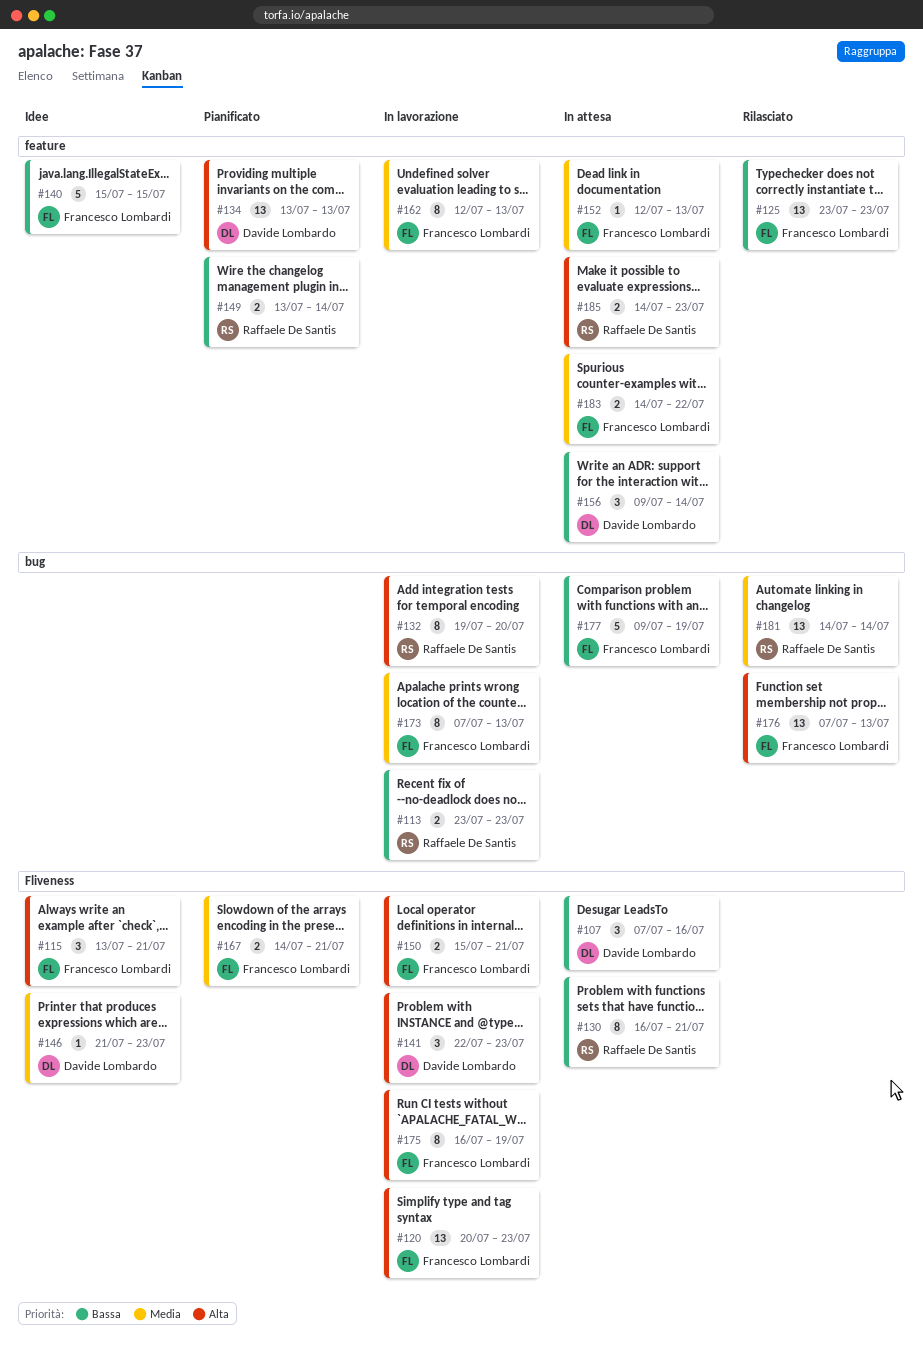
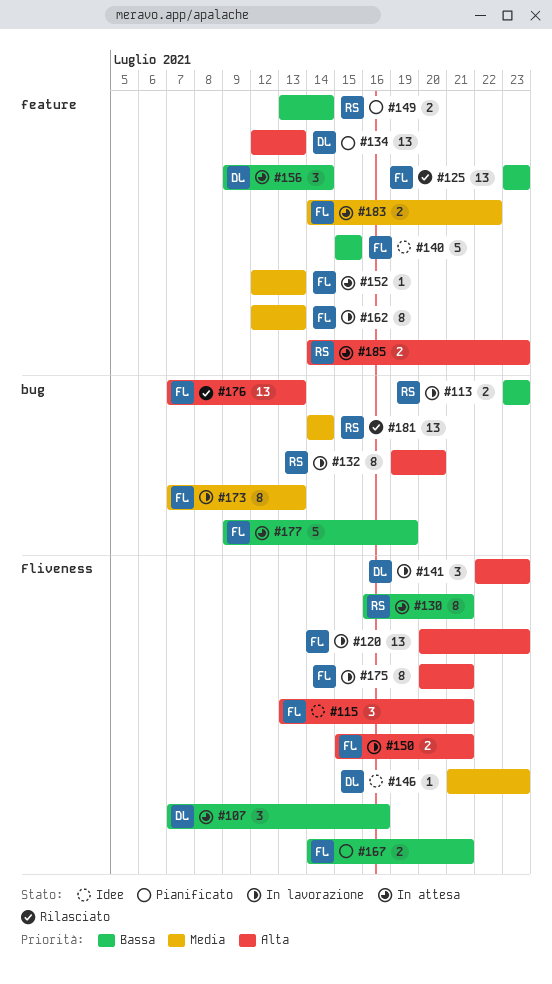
#134, start: Jul 13 -> Jul 12
#167, priority: Media -> Bassa
#175, start: Jul 16 -> Jul 20
#175, due: Jul 19 -> Jul 21

